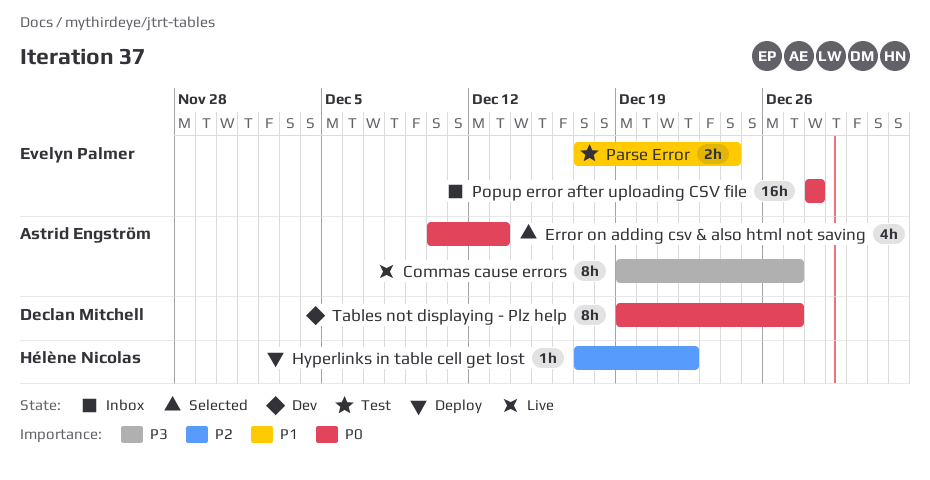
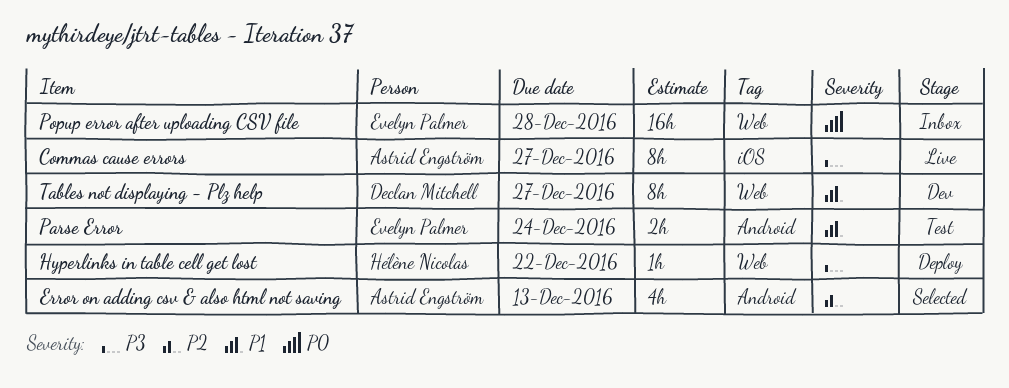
Error on adding csv & also html not saving, priority: P0 -> P2
Hyperlinks in table cell get lost, priority: P2 -> P3
Tables not displaying - Plz help, priority: P0 -> P1

